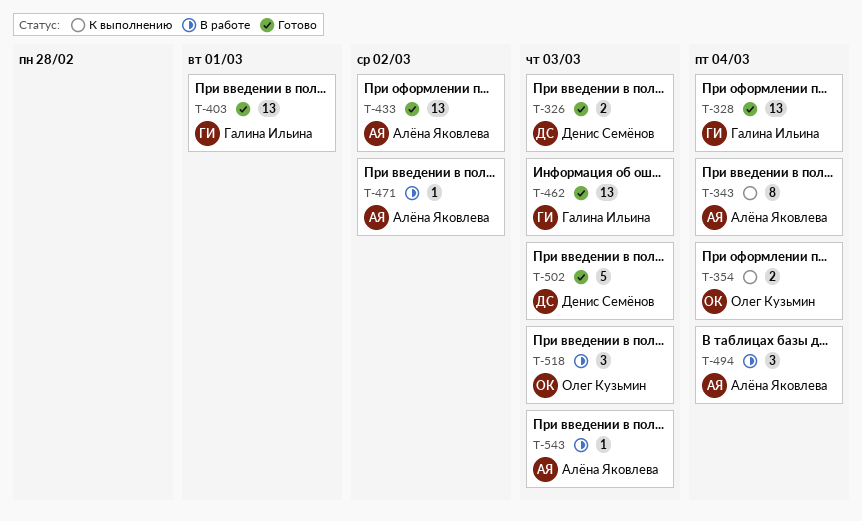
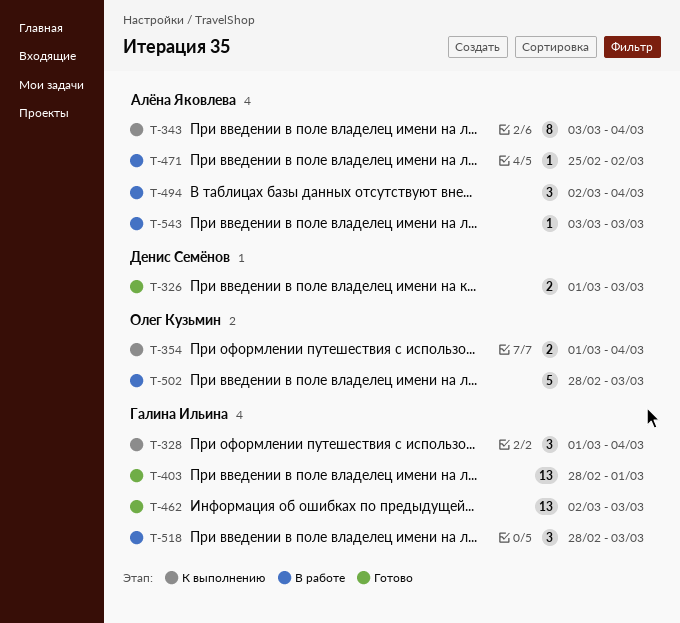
T-328, status: Готово -> К выполнению
T-328, estimate: 13 -> 3
T-433: present -> none
T-502, status: Готово -> В работе
T-502, owner: Денис Семёнов -> Олег Кузьмин
T-518, owner: Олег Кузьмин -> Галина Ильина

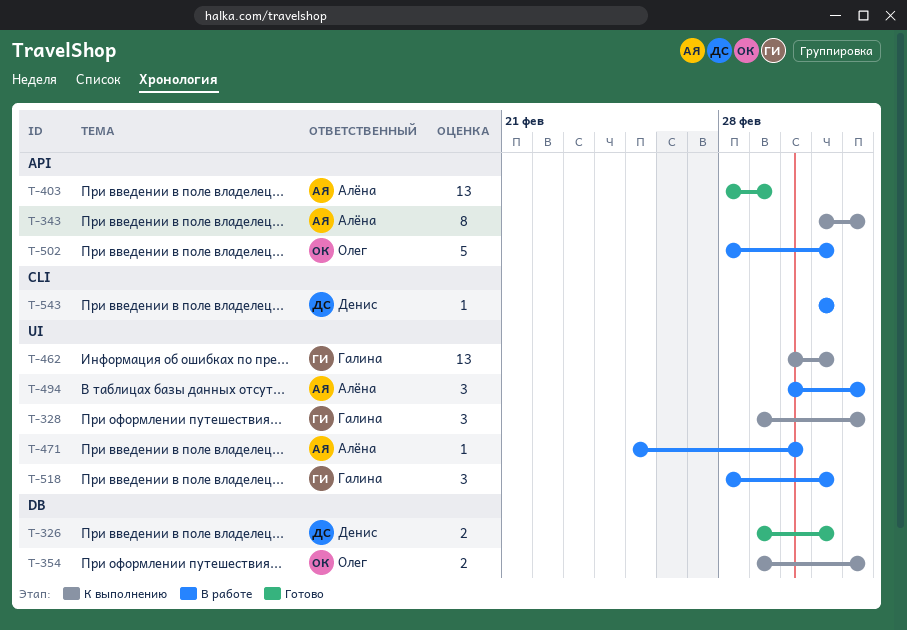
T-403, owner: Галина Ильина -> Алёна Яковлева
T-462, status: Готово -> К выполнению
T-543, owner: Алёна Яковлева -> Денис Семёнов

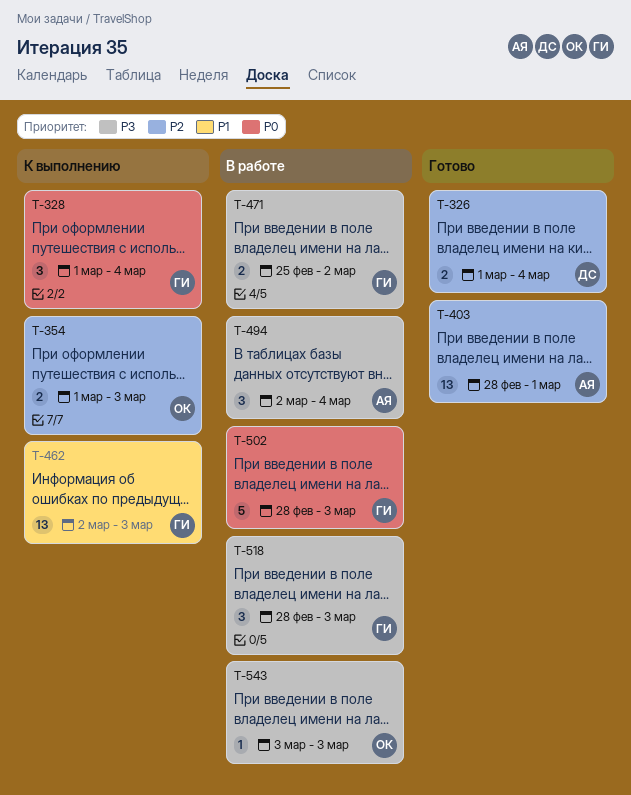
T-326, due: Mar 3 -> Mar 4
T-343: present -> none
T-354, due: Mar 4 -> Mar 3
T-471, owner: Алёна -> Галина
T-471, estimate: 1 -> 2
T-502, owner: Олег -> Галина
T-543, owner: Денис -> Олег

